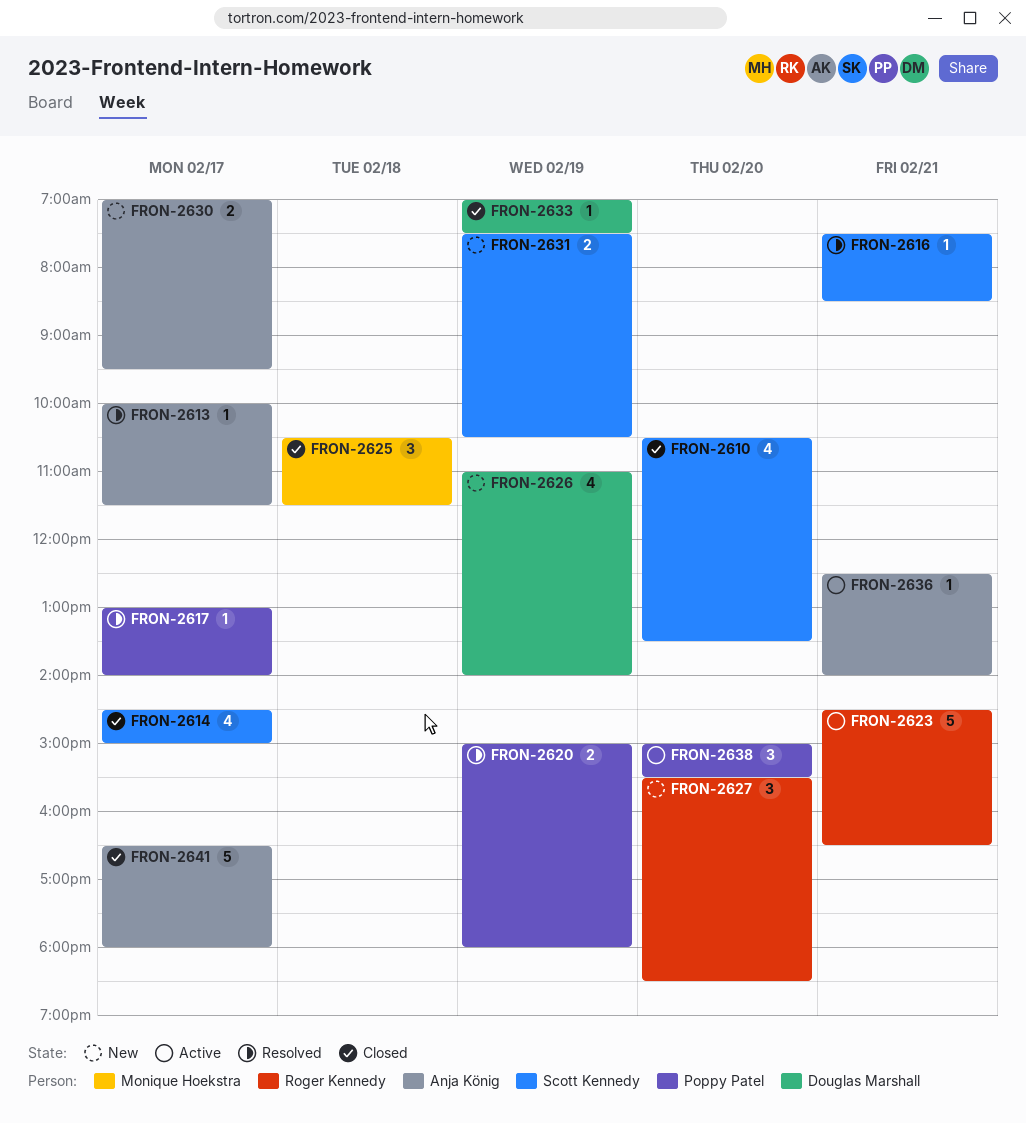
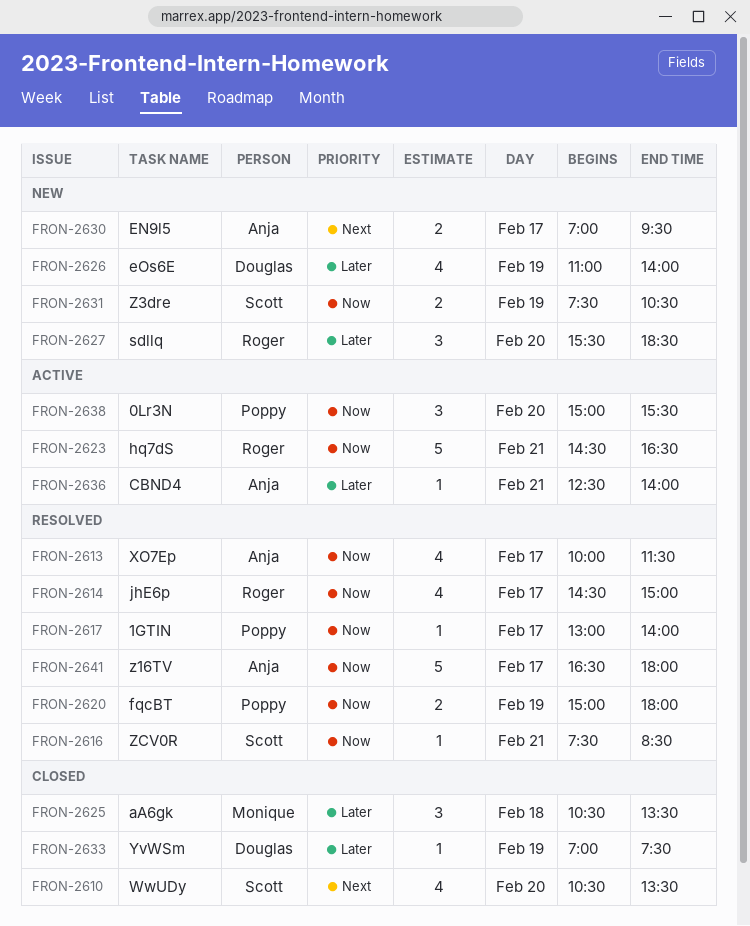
FRON-2613, estimate: 1 -> 4
FRON-2614, status: Closed -> Resolved
FRON-2614, owner: Scott Kennedy -> Roger Kennedy
FRON-2625, ends: 11:30 -> 13:30
FRON-2641, status: Closed -> Resolved

